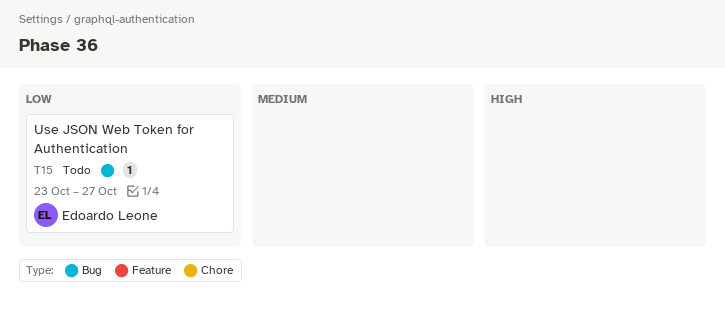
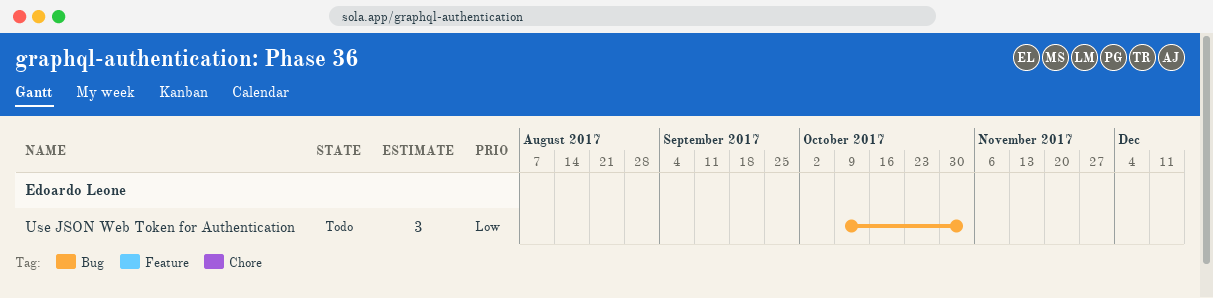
Use JSON Web Token for Authentication, estimate: 1 -> 3
Use JSON Web Token for Authentication, start: Oct 23 -> Oct 9
Use JSON Web Token for Authentication, due: Oct 27 -> Nov 3

